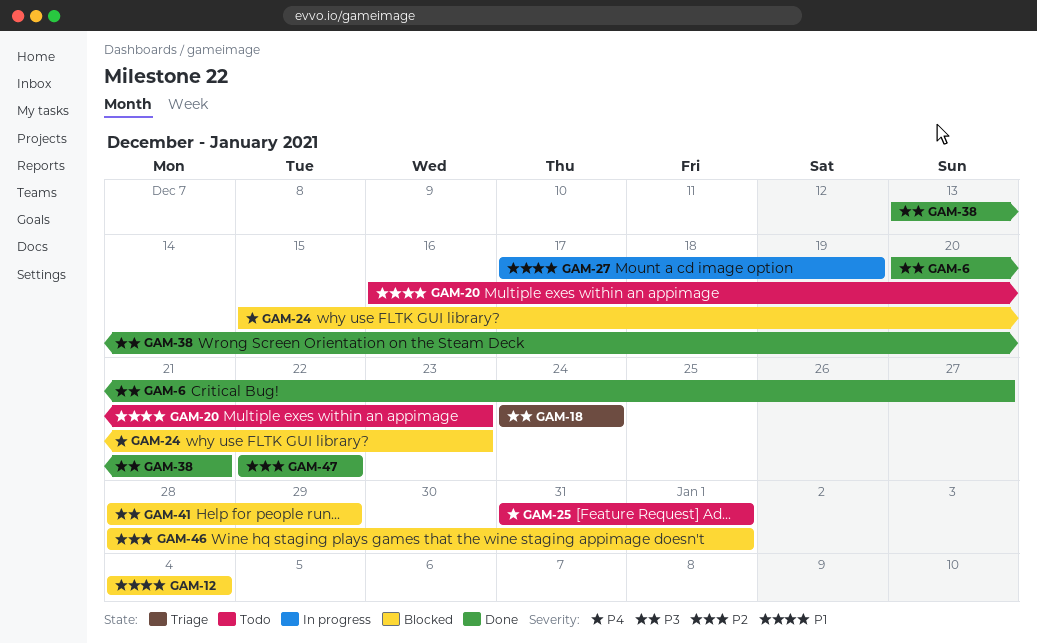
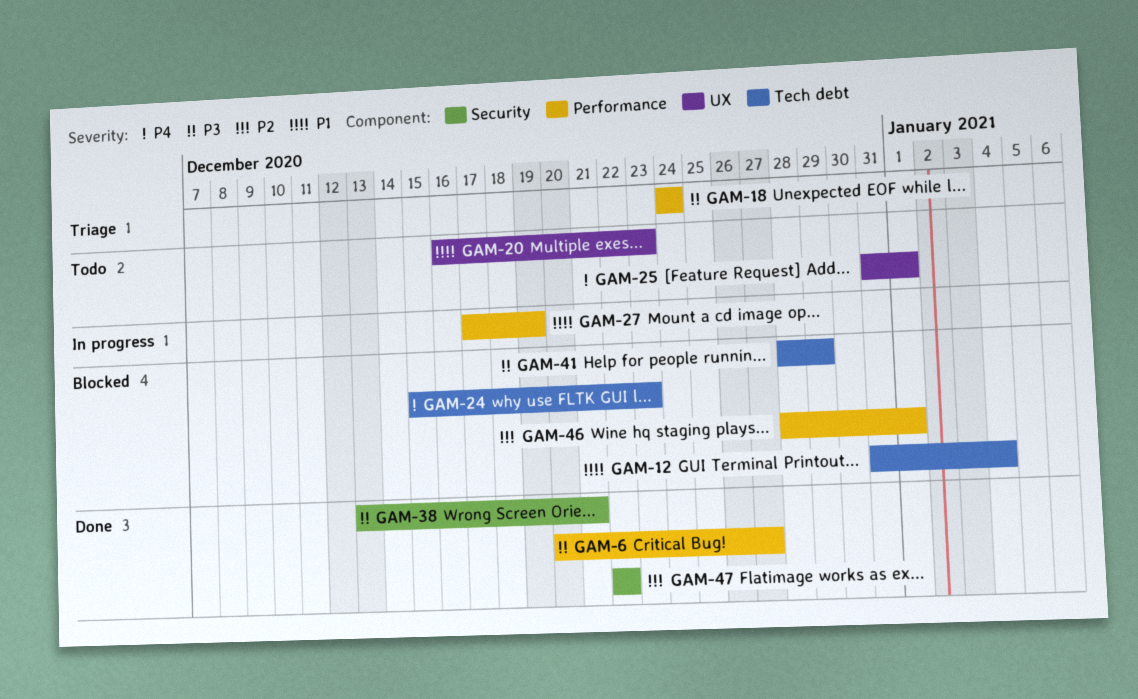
GAM-12, start: Jan 4 -> Dec 31

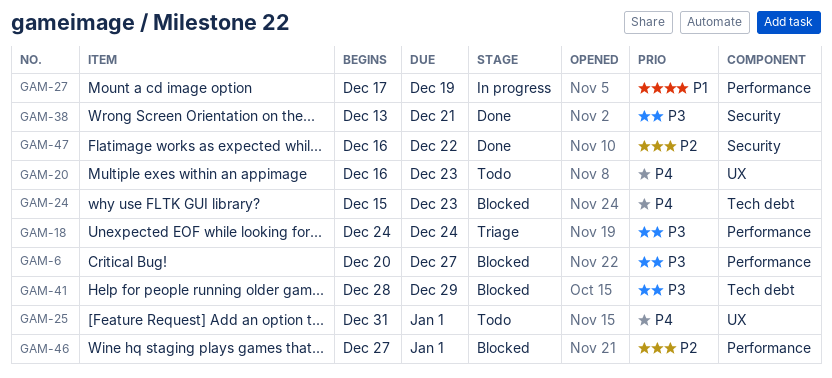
GAM-6, status: Done -> Blocked
GAM-12: present -> none
GAM-20, priority: P1 -> P4
GAM-46, start: Dec 28 -> Dec 27
GAM-47, start: Dec 22 -> Dec 16

